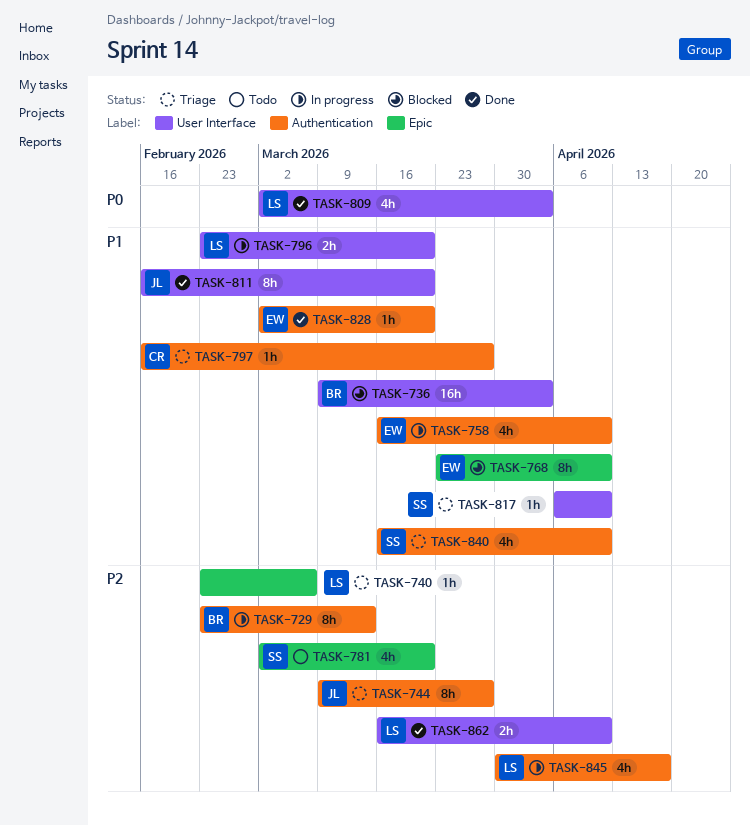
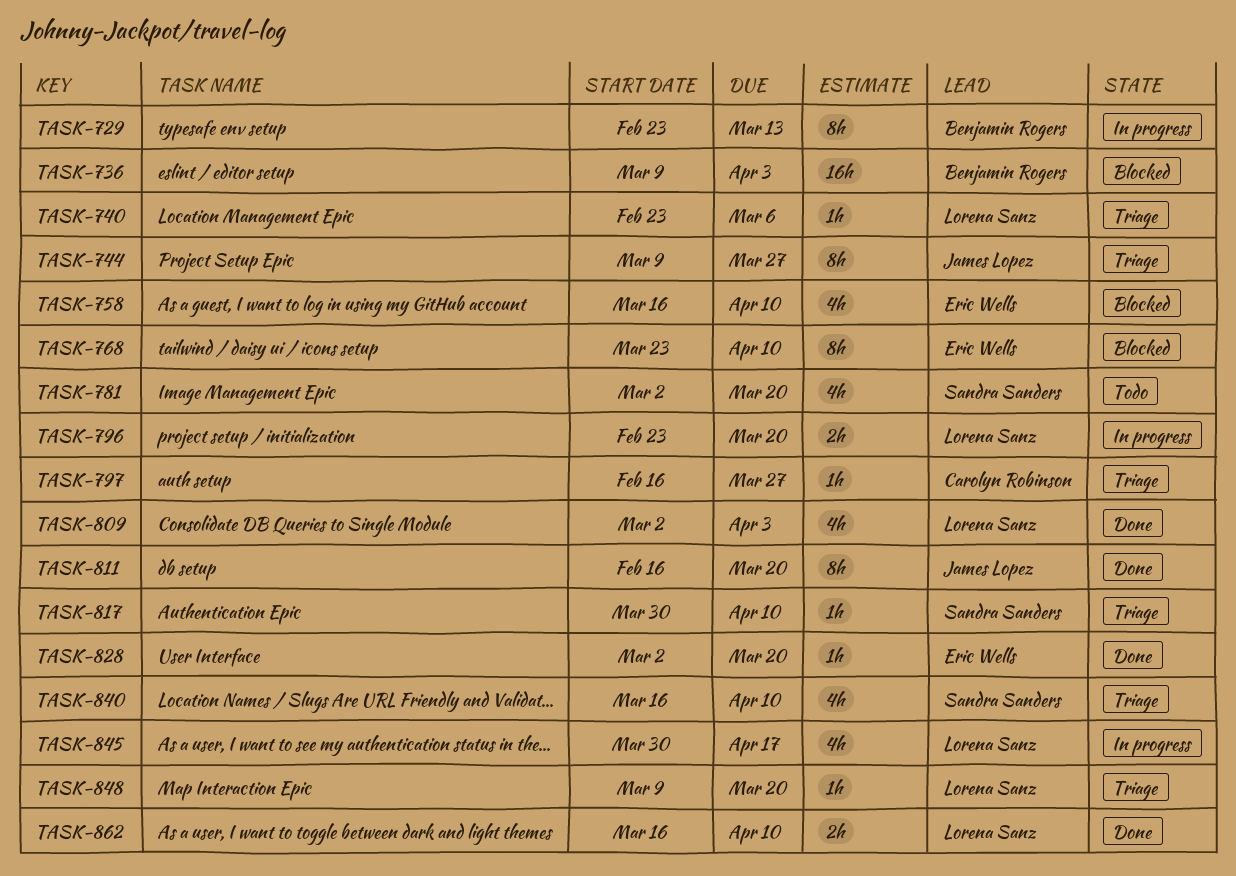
TASK-758, status: In progress -> Blocked
TASK-817, start: Apr 6 -> Mar 30
TASK-848: none -> present

